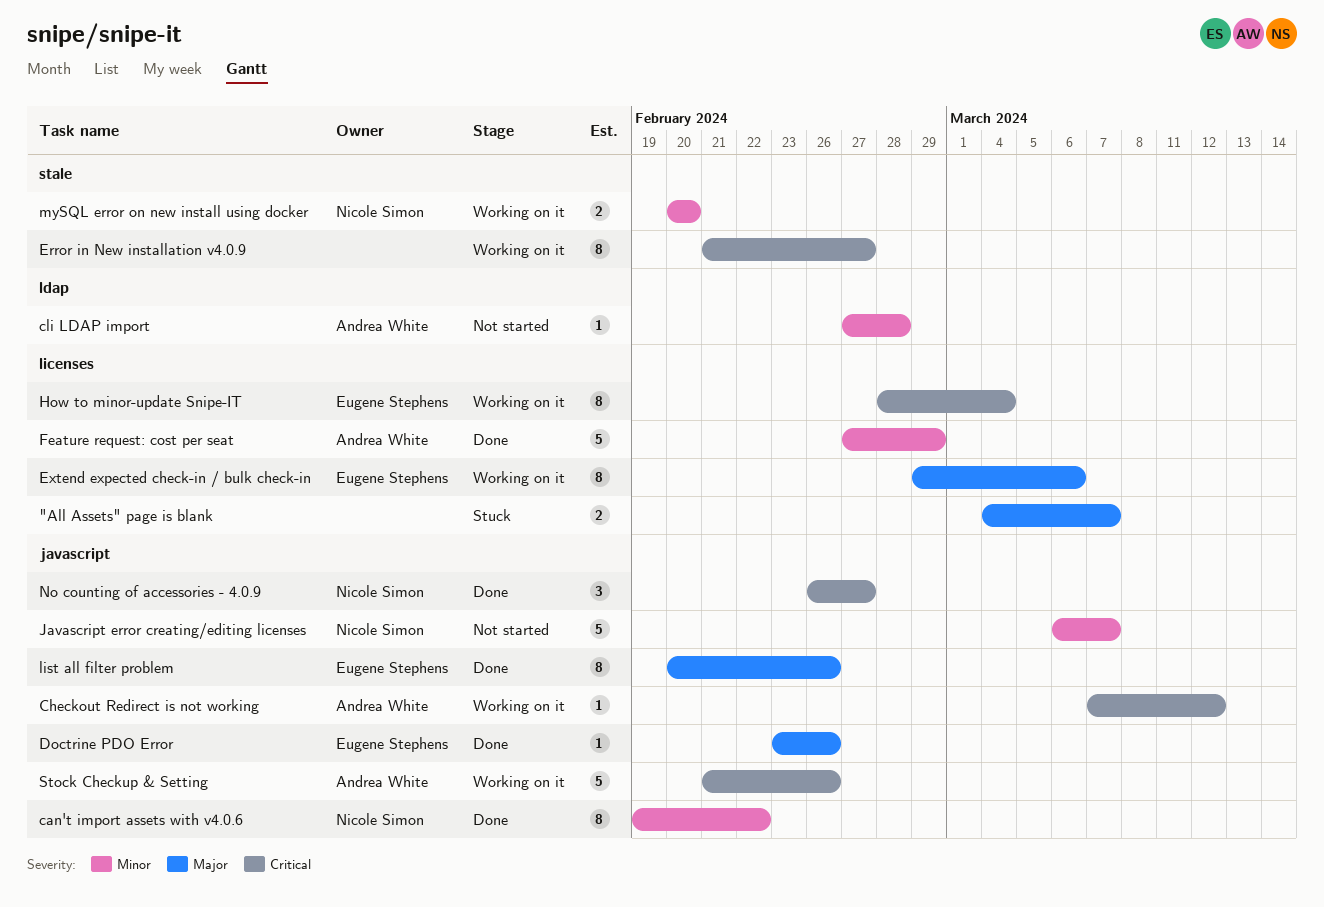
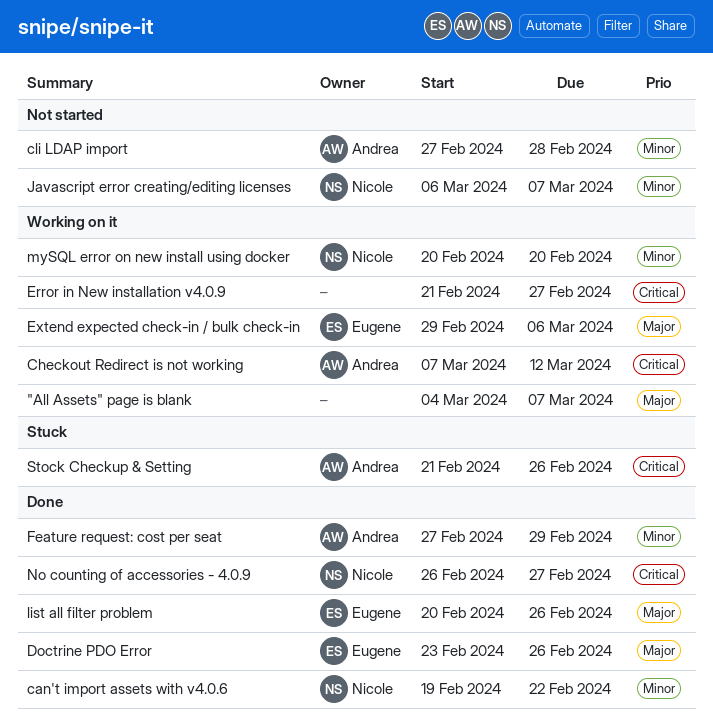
"All Assets" page is blank, status: Stuck -> Working on it
How to minor-update Snipe-IT: present -> none
Stock Checkup & Setting, status: Working on it -> Stuck

